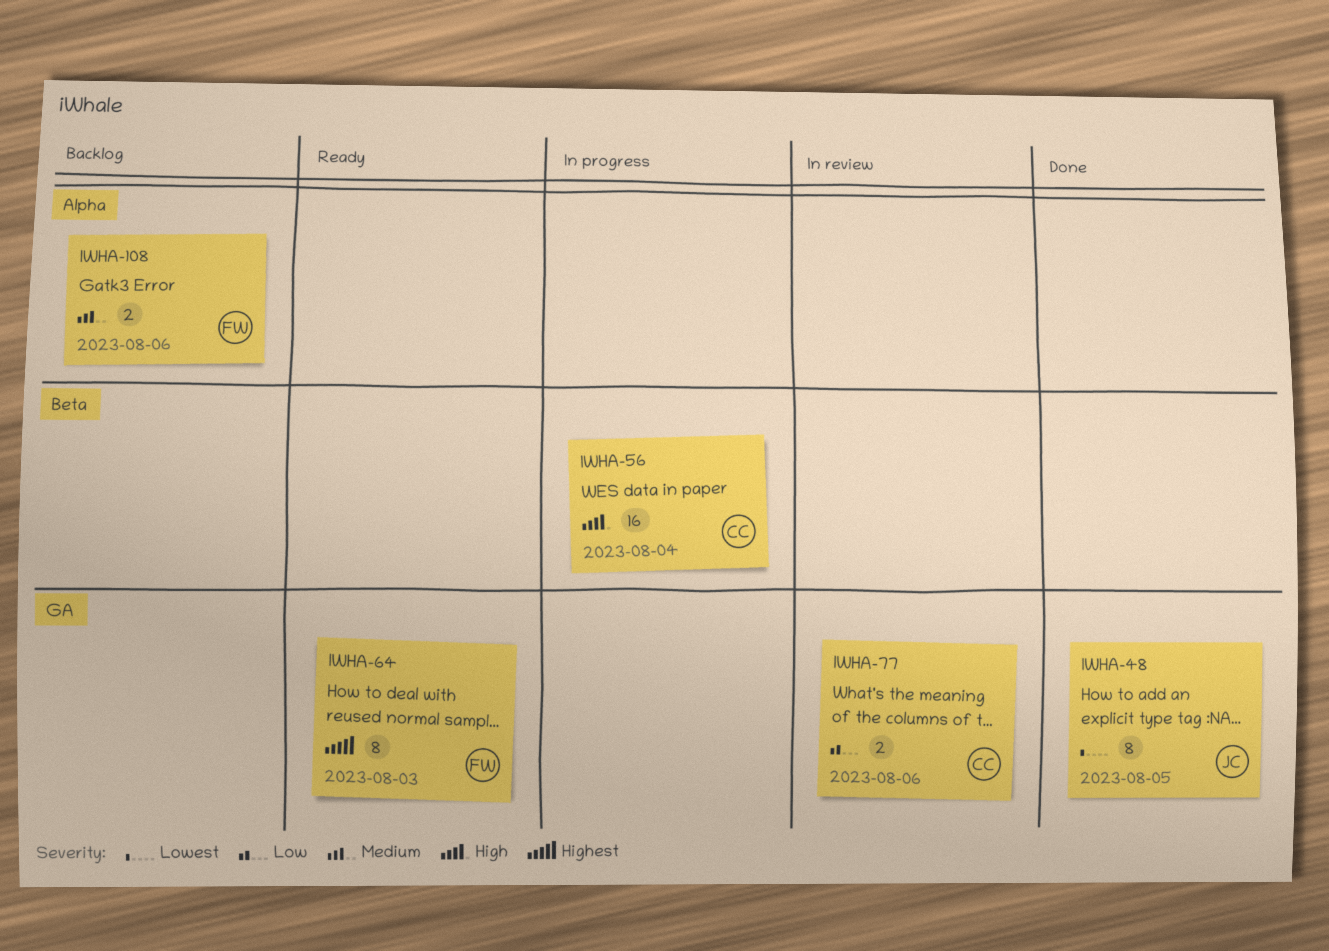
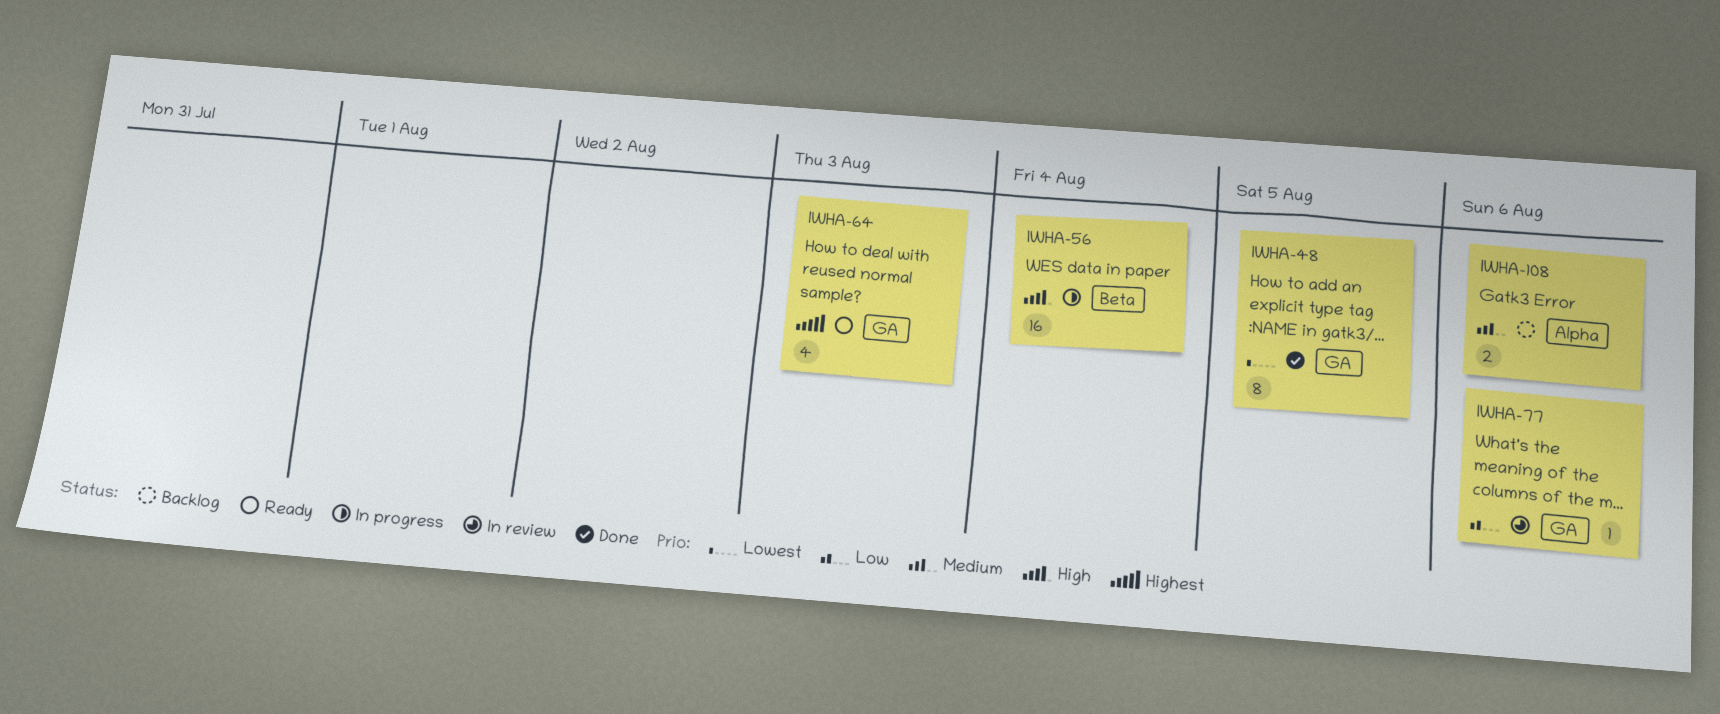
IWHA-64, estimate: 8 -> 4
IWHA-77, estimate: 2 -> 1

